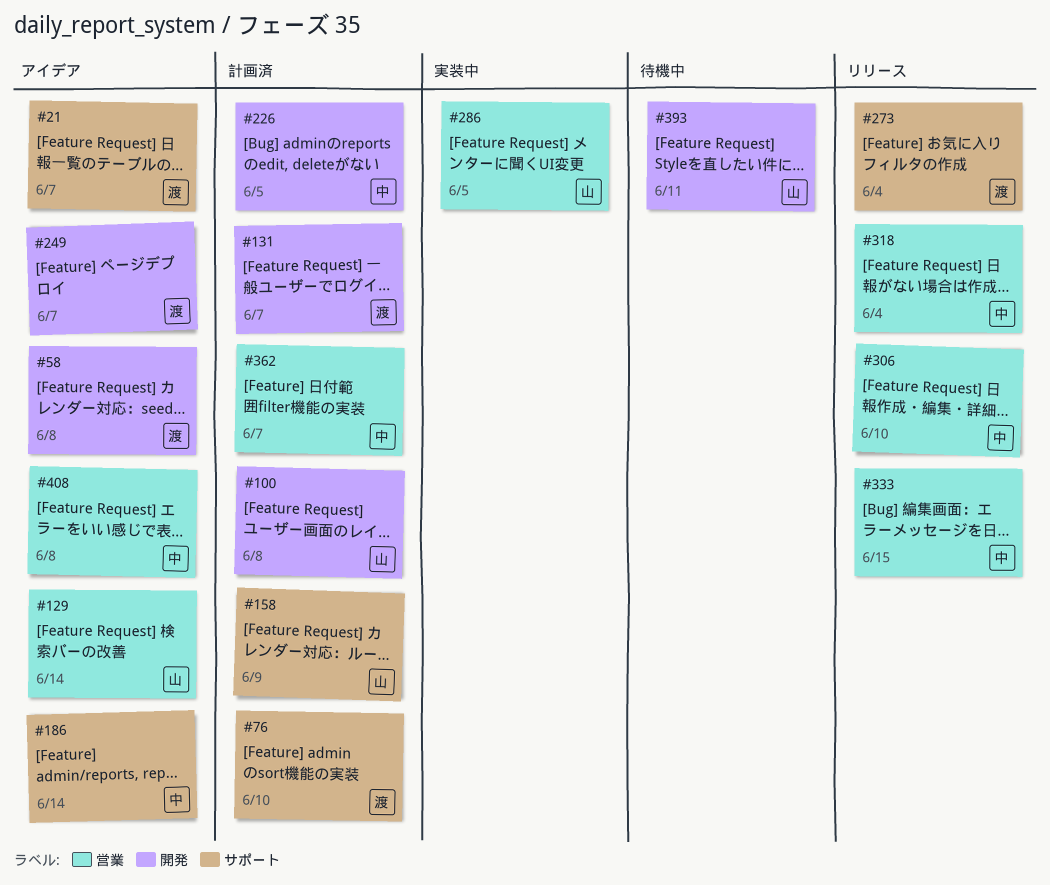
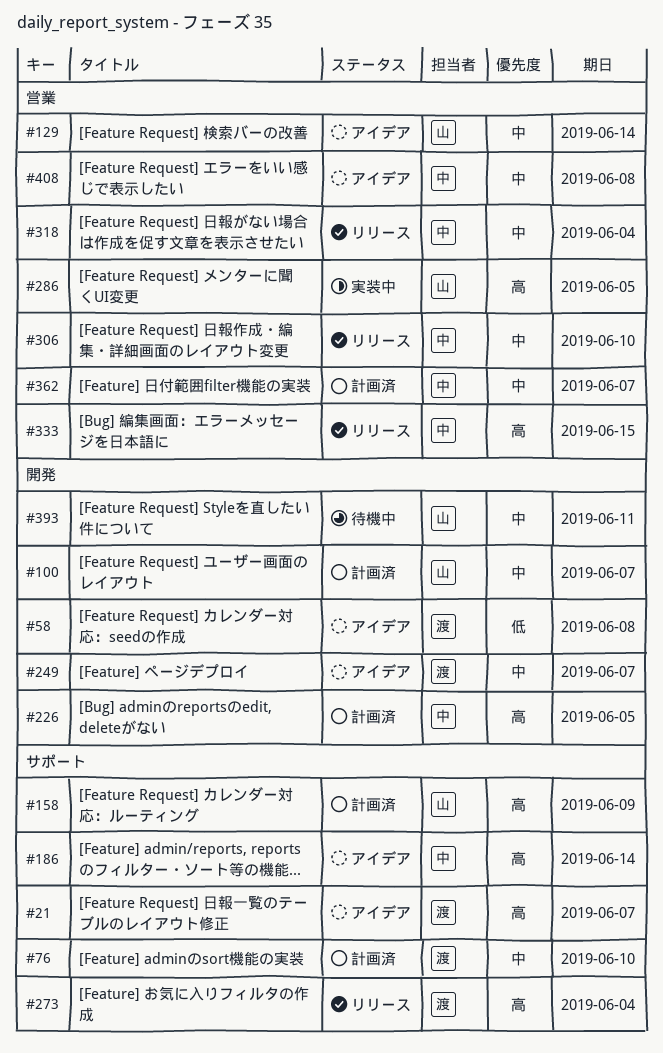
#100, due: Jun 8 -> Jun 7
#131: present -> none

